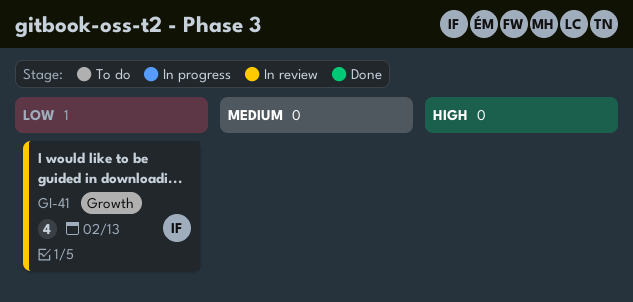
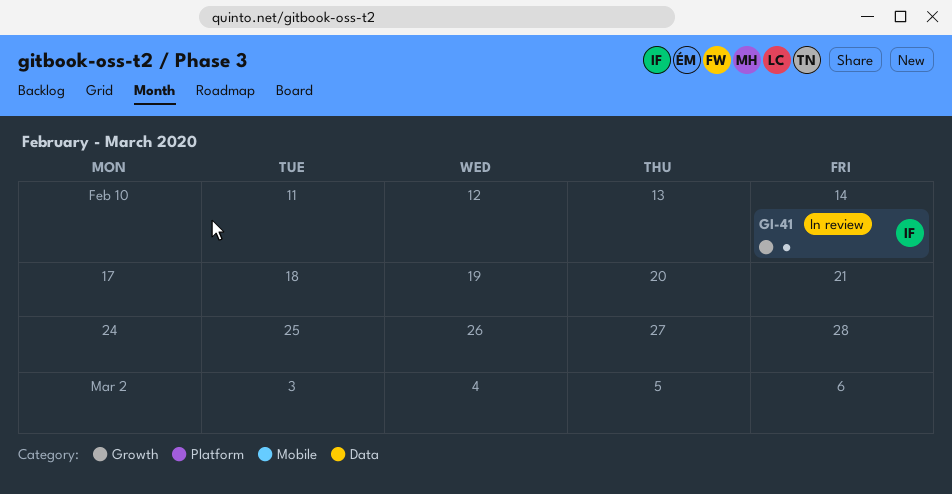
GI-41, estimate: 4 -> 1
GI-41, due: Feb 13 -> Feb 14

